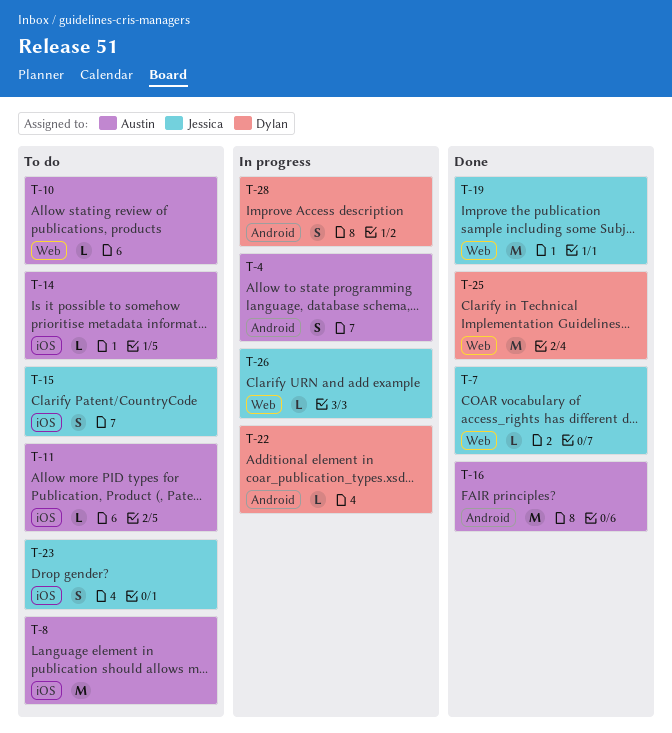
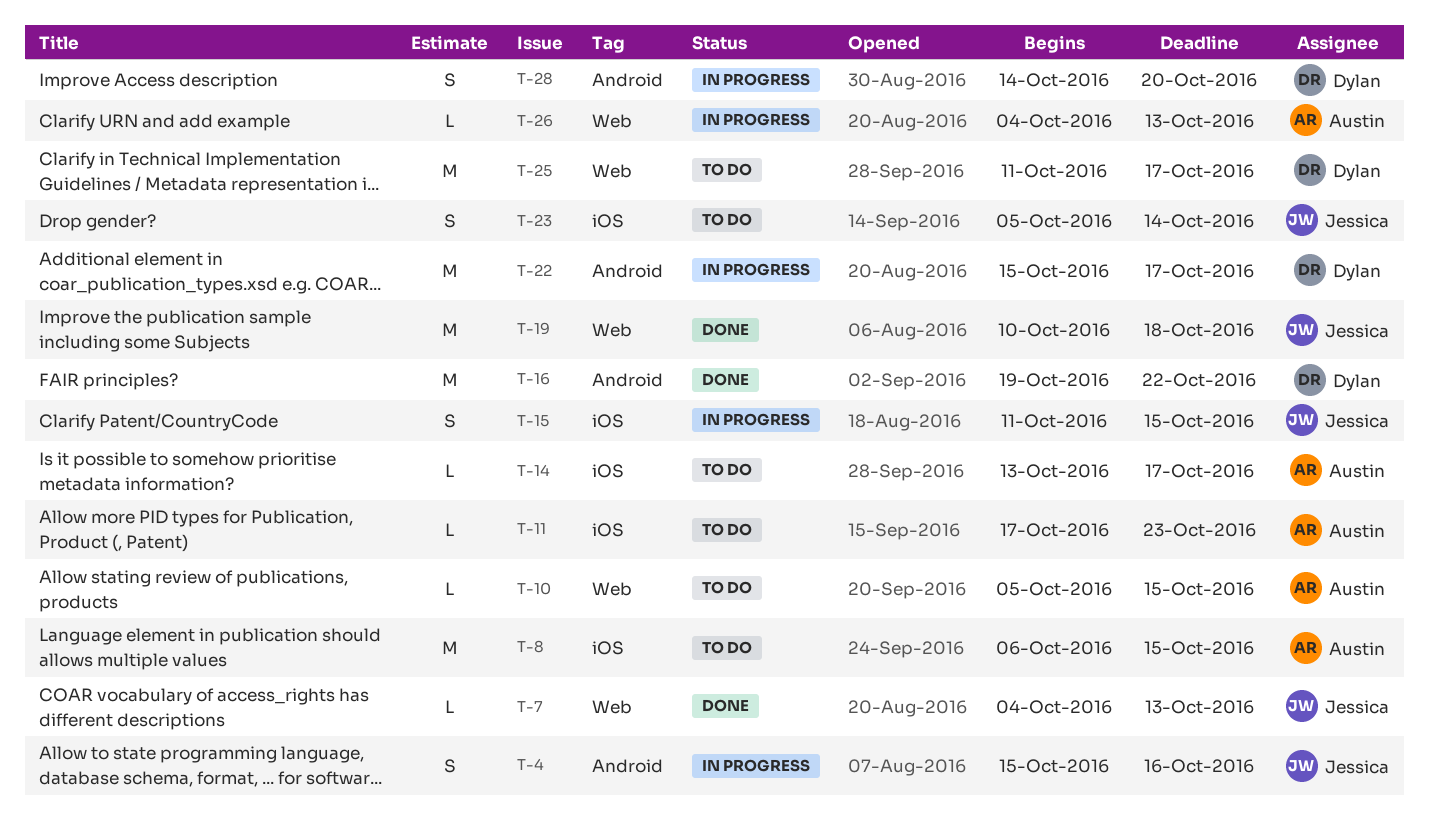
T-4, owner: Austin -> Jessica
T-15, status: To do -> In progress
T-16, owner: Austin -> Dylan
T-22, estimate: L -> M
T-25, status: Done -> To do
T-26, owner: Jessica -> Austin

